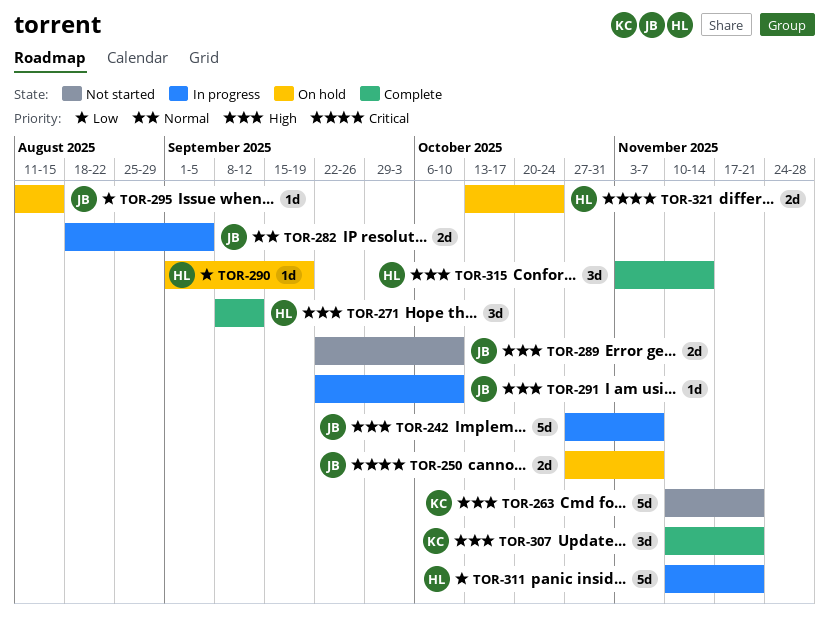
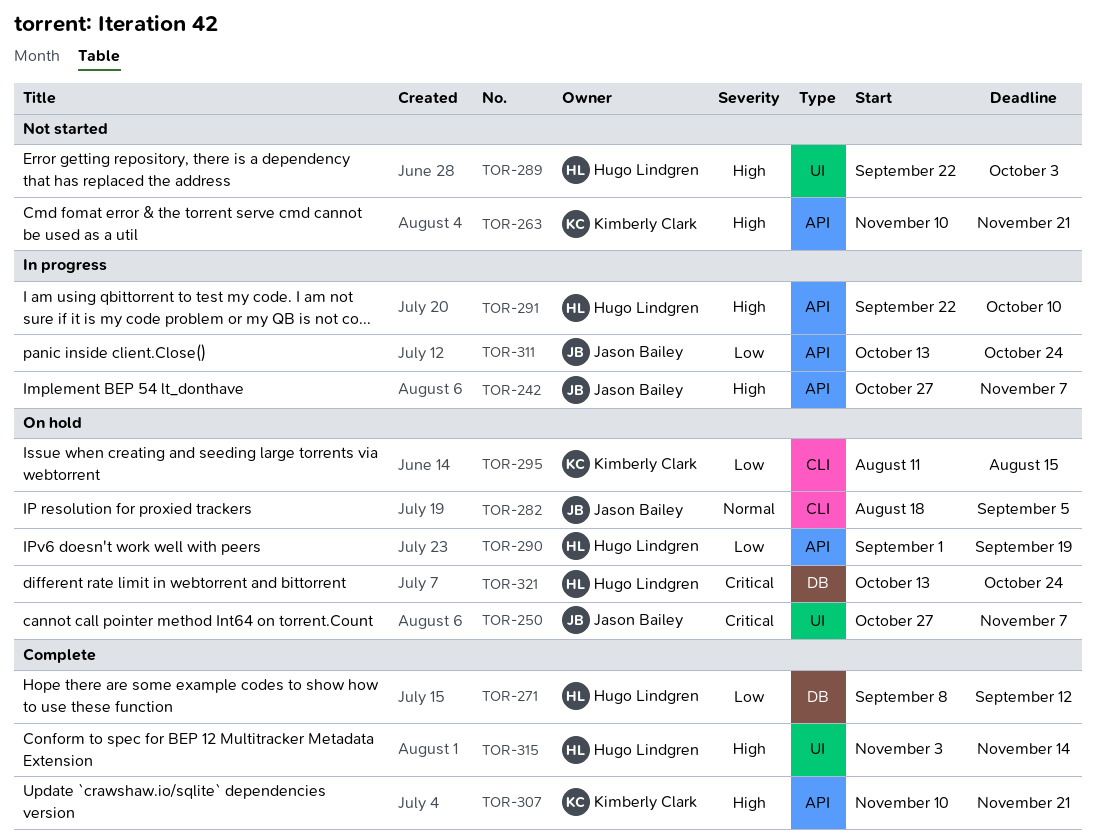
TOR-271, priority: High -> Low
TOR-282, status: In progress -> On hold
TOR-289, owner: Jason Bailey -> Hugo Lindgren
TOR-289, due: Oct 10 -> Oct 3
TOR-291, owner: Jason Bailey -> Hugo Lindgren
TOR-295, owner: Jason Bailey -> Kimberly Clark
TOR-311, owner: Hugo Lindgren -> Jason Bailey
TOR-311, start: Nov 10 -> Oct 13
TOR-311, due: Nov 21 -> Oct 24

